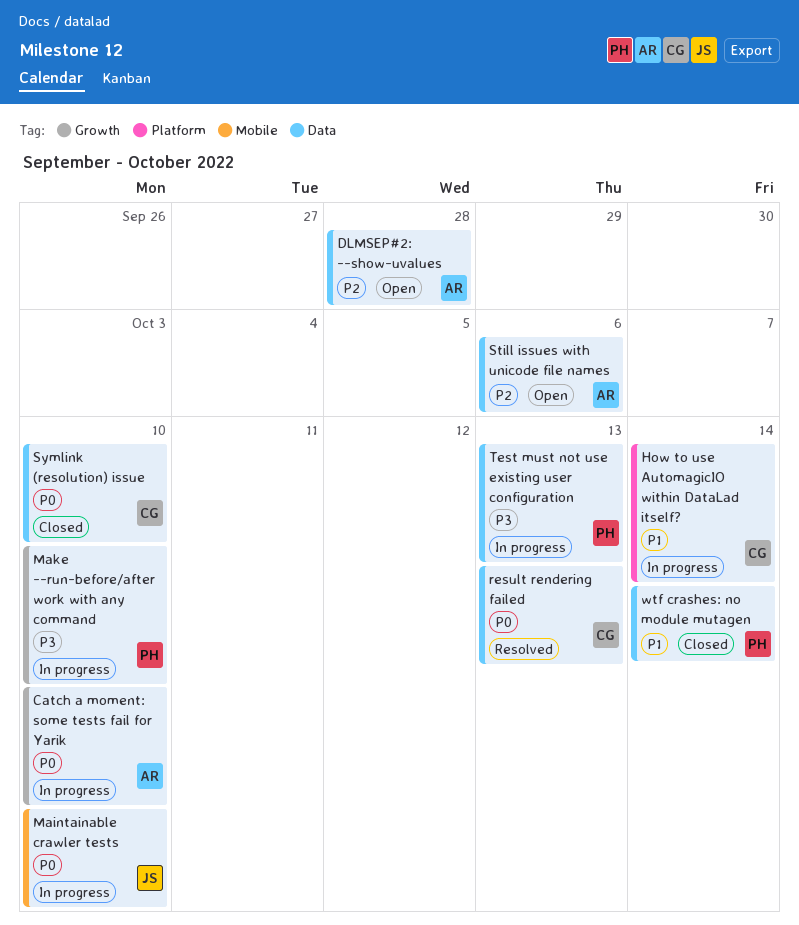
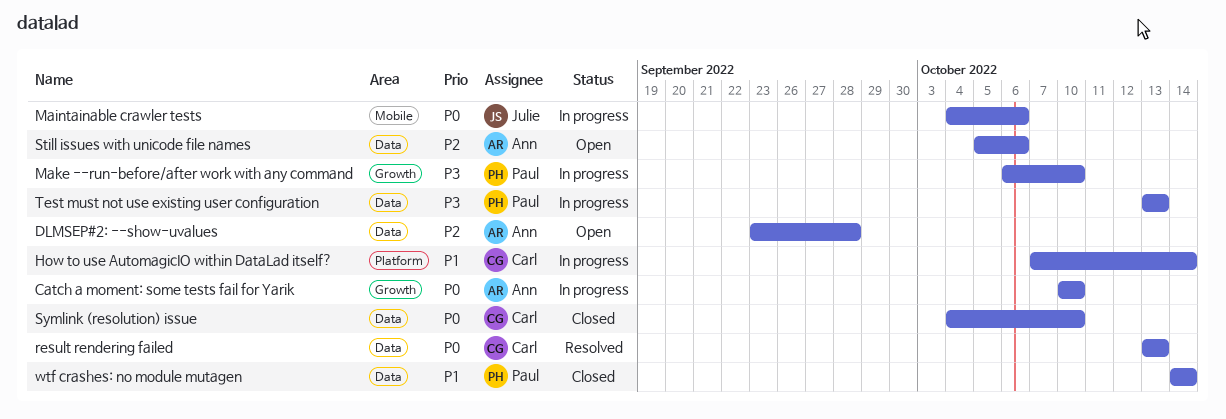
Maintainable crawler tests, due: Oct 10 -> Oct 6

